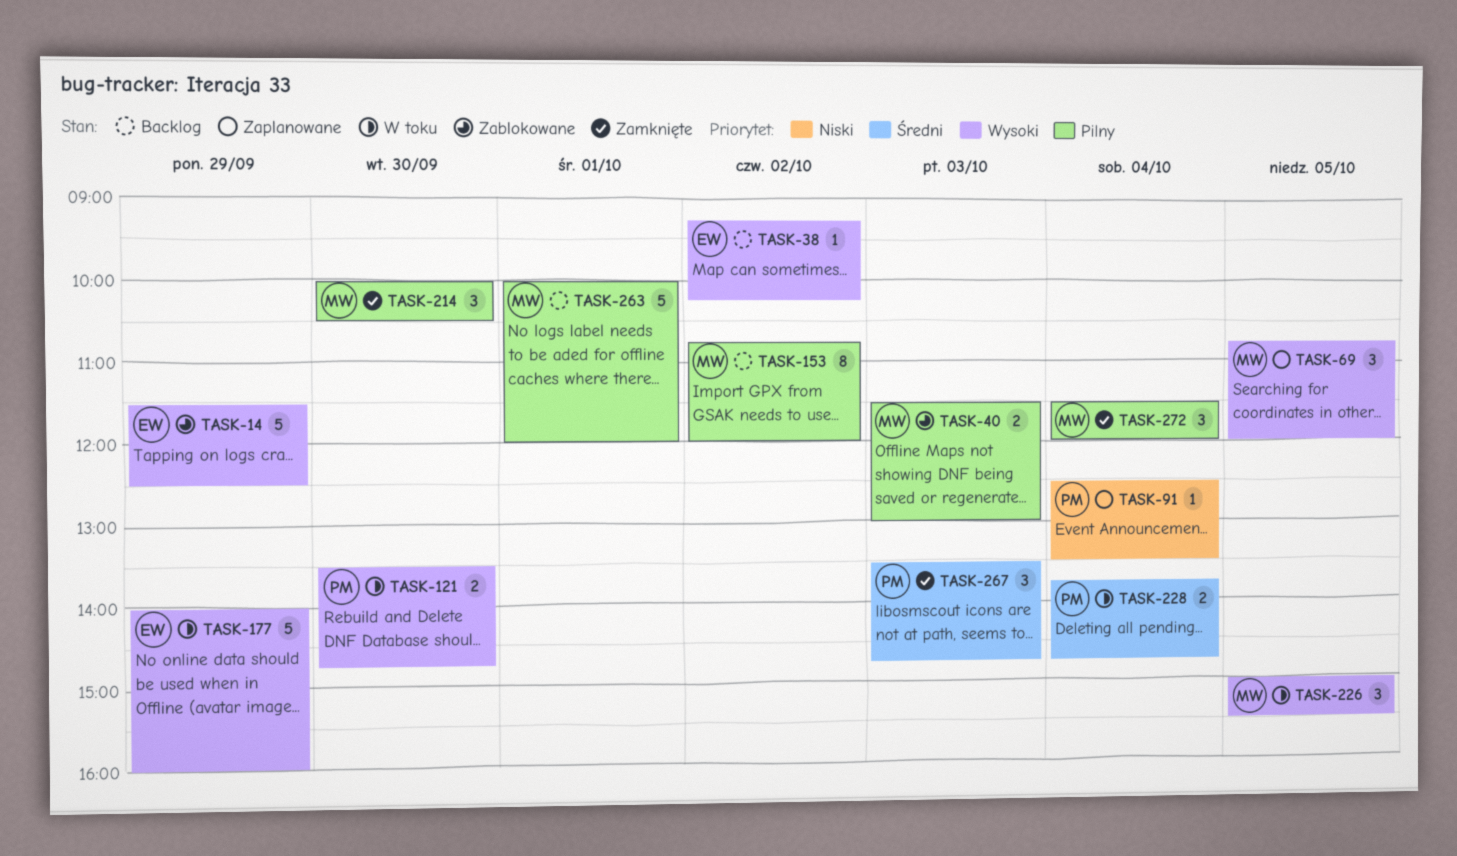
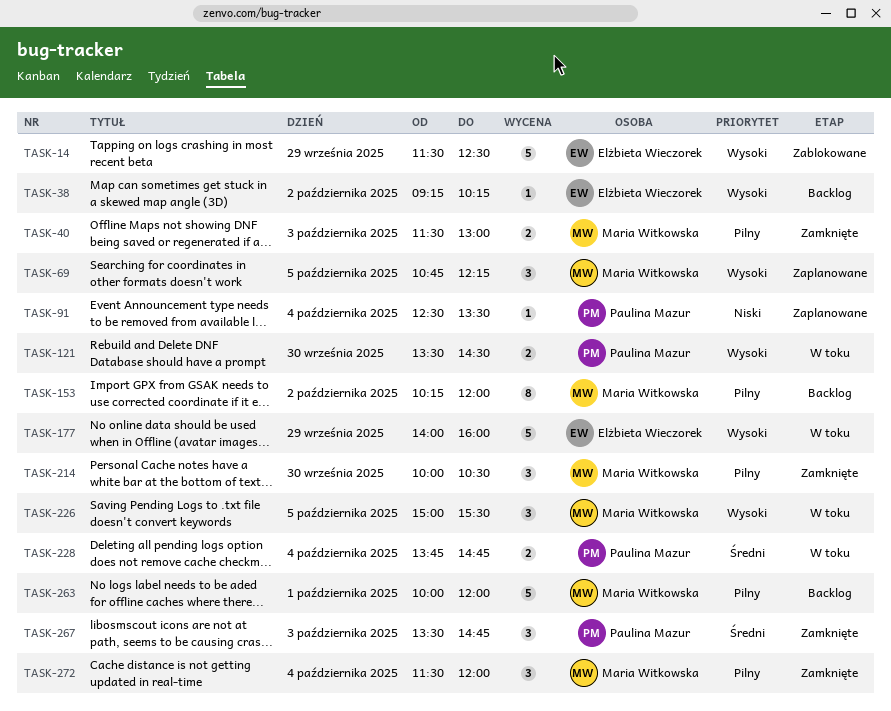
TASK-40, status: Zablokowane -> Zamknięte
TASK-69, ends: 12:00 -> 12:15
TASK-121, ends: 14:45 -> 14:30
TASK-153, begins: 10:45 -> 10:15

